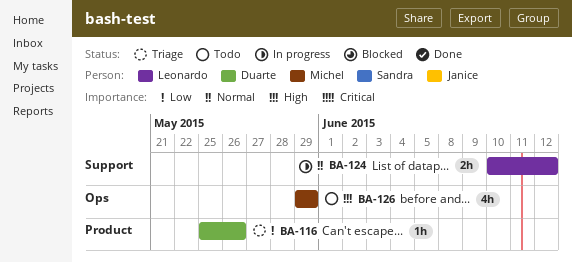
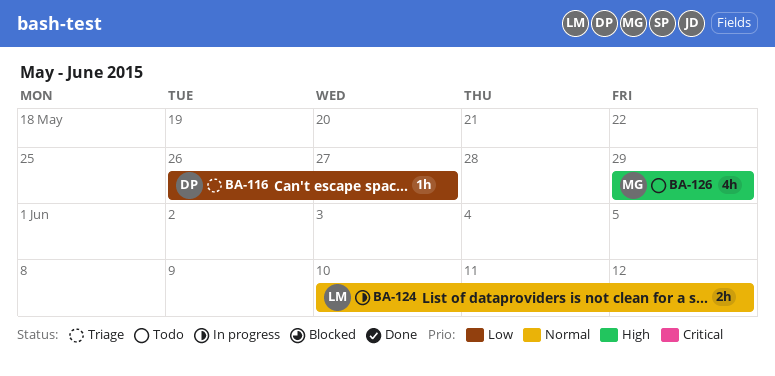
BA-116, start: May 25 -> May 26
BA-116, due: May 26 -> May 27

